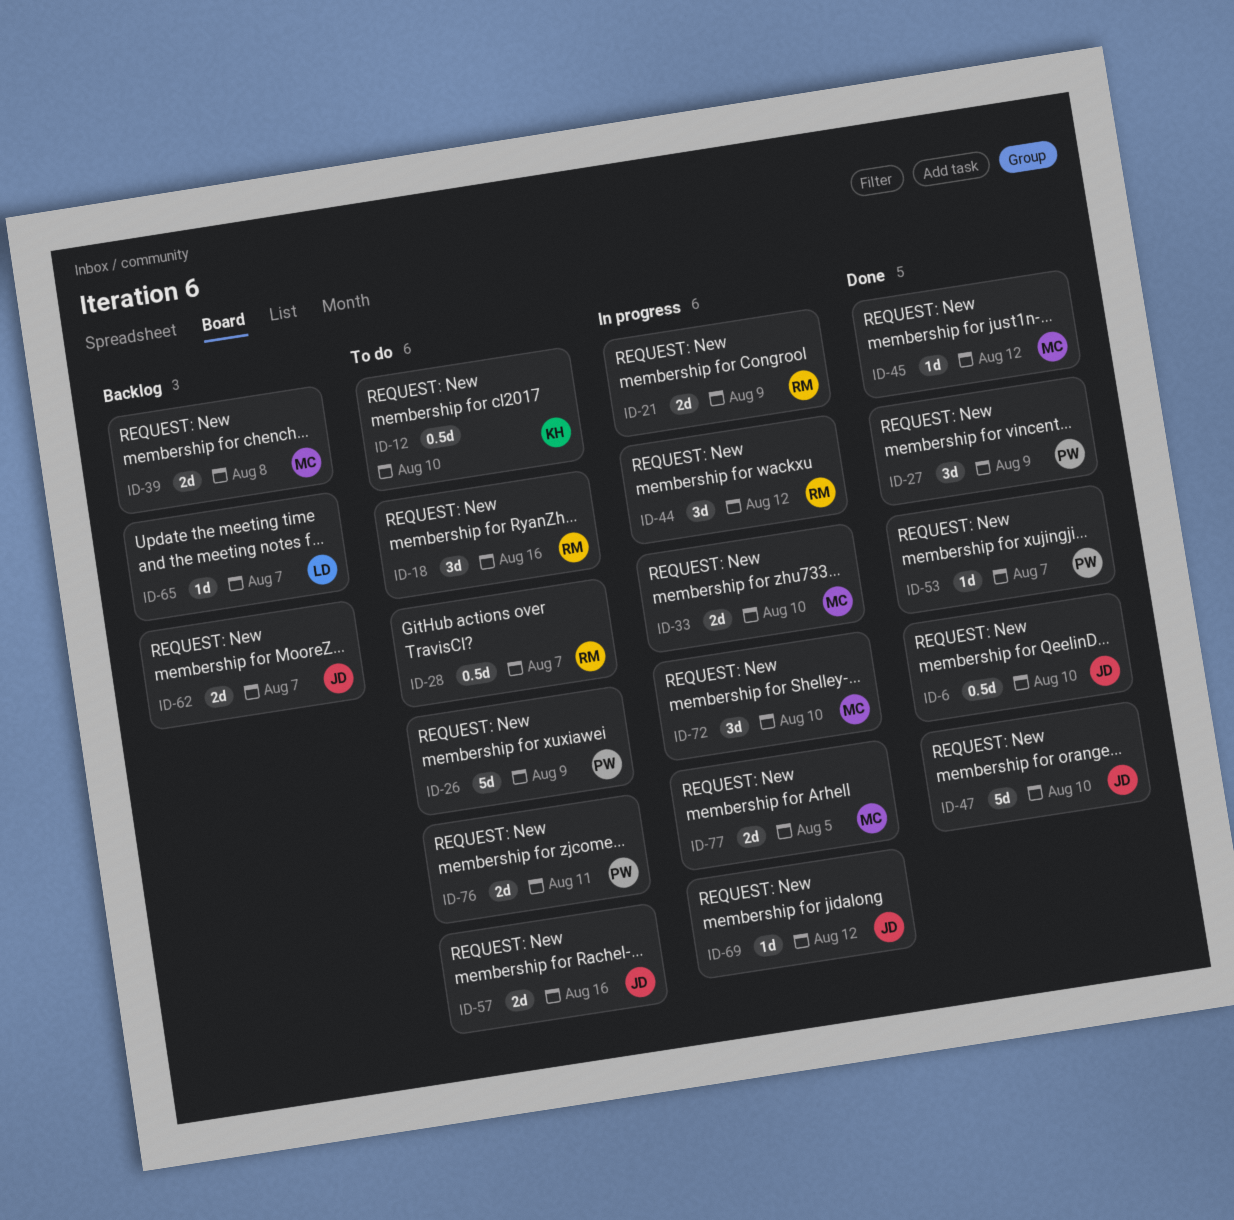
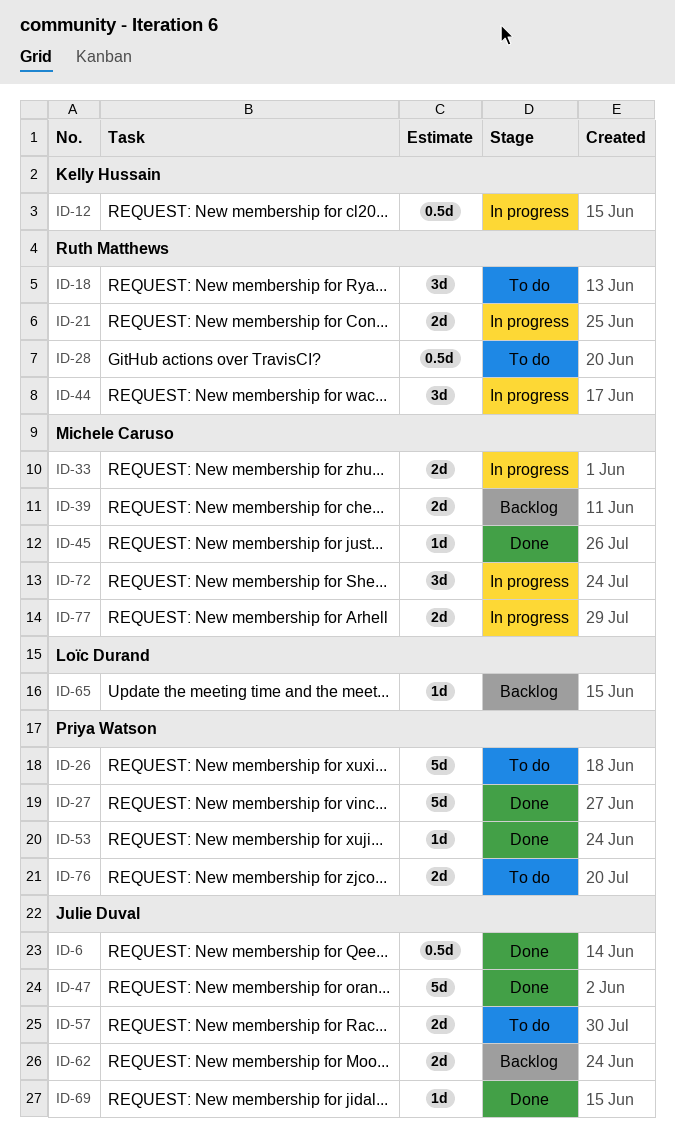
ID-12, status: To do -> In progress
ID-27, estimate: 3d -> 5d
ID-69, status: In progress -> Done

